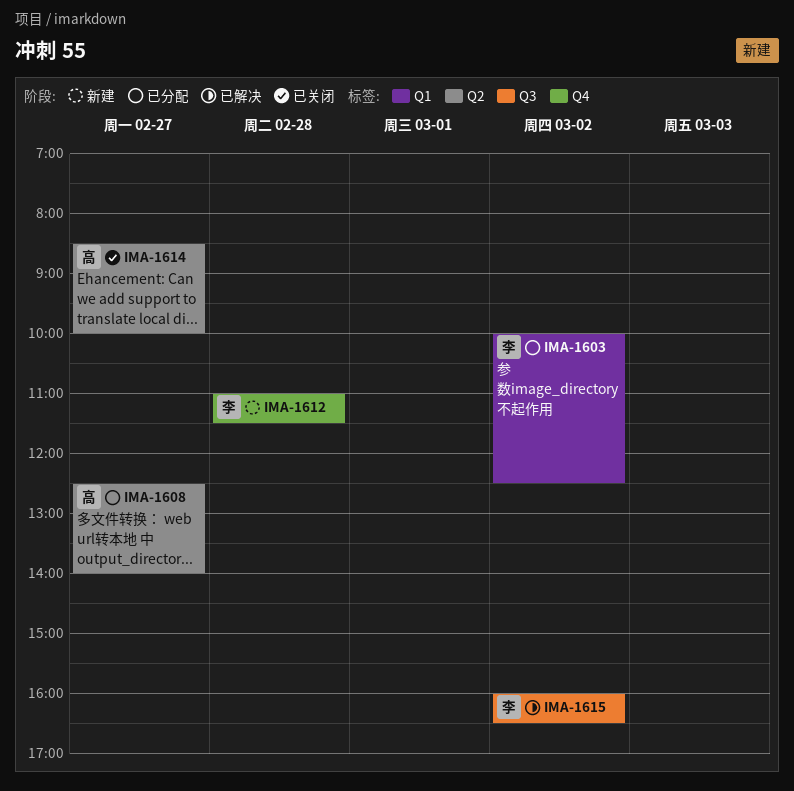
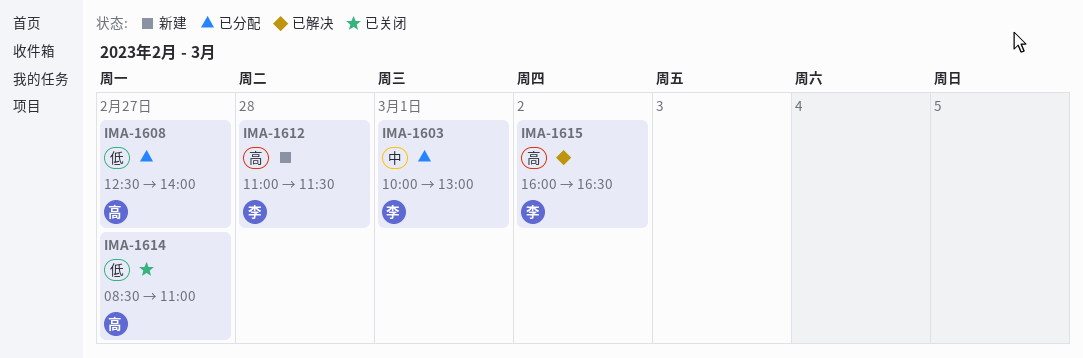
IMA-1603, day: Mar 2 -> Mar 1
IMA-1603, ends: 12:30 -> 13:00
IMA-1614, ends: 10:00 -> 11:00

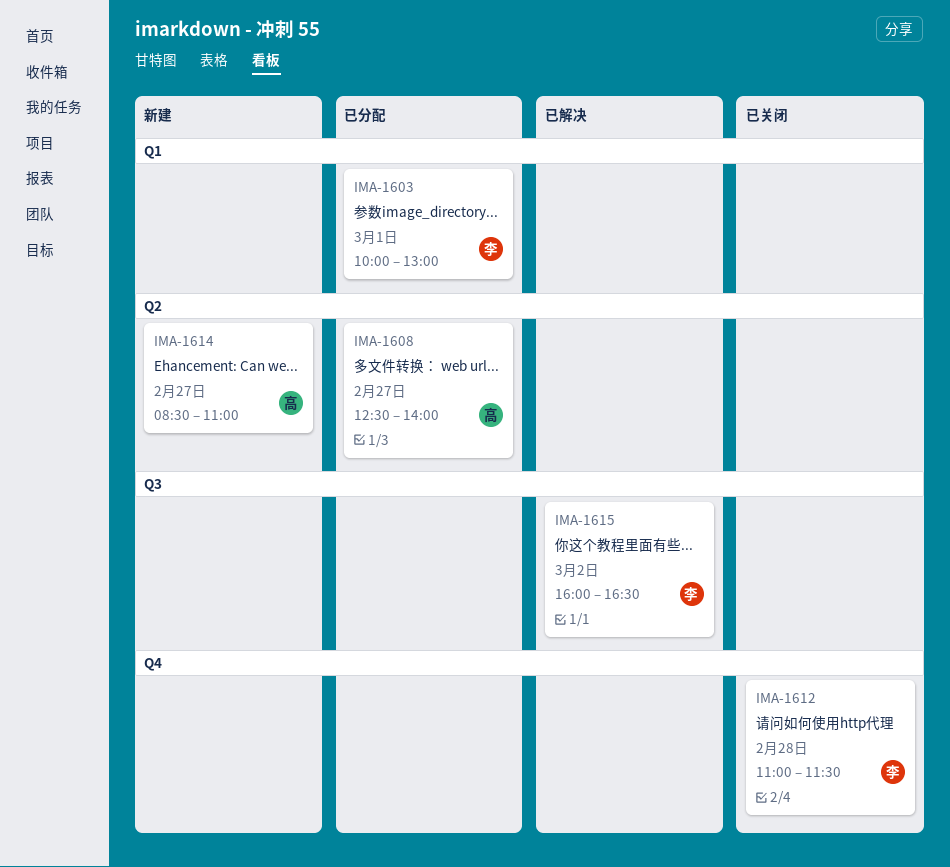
IMA-1612, status: 新建 -> 已关闭
IMA-1614, status: 已关闭 -> 新建

